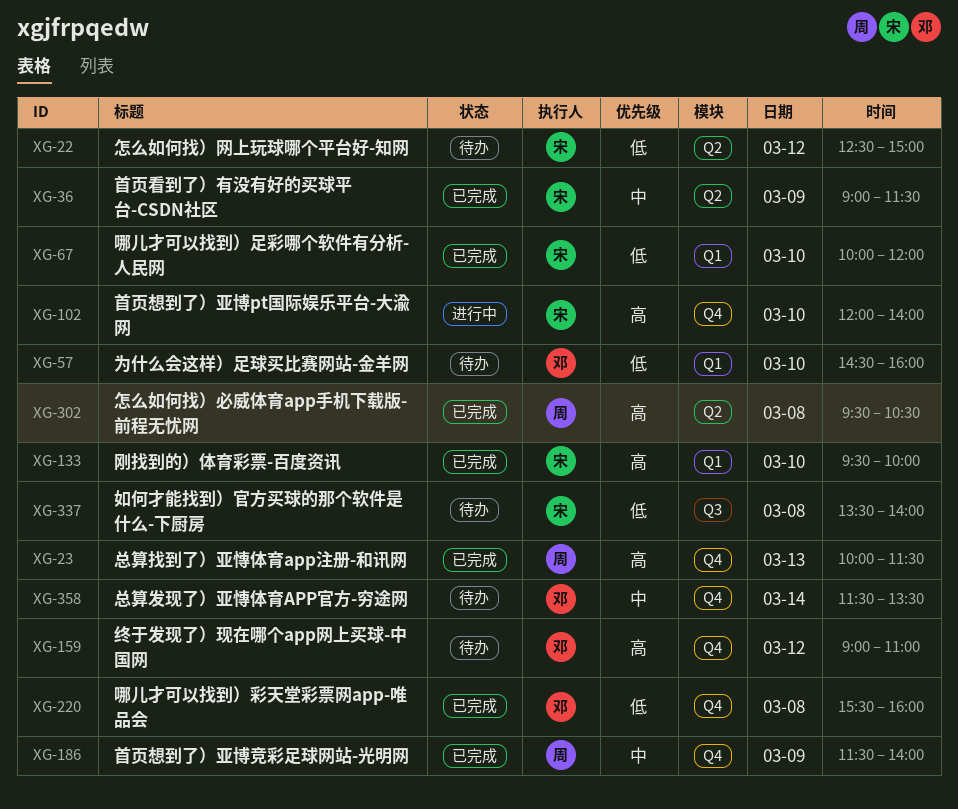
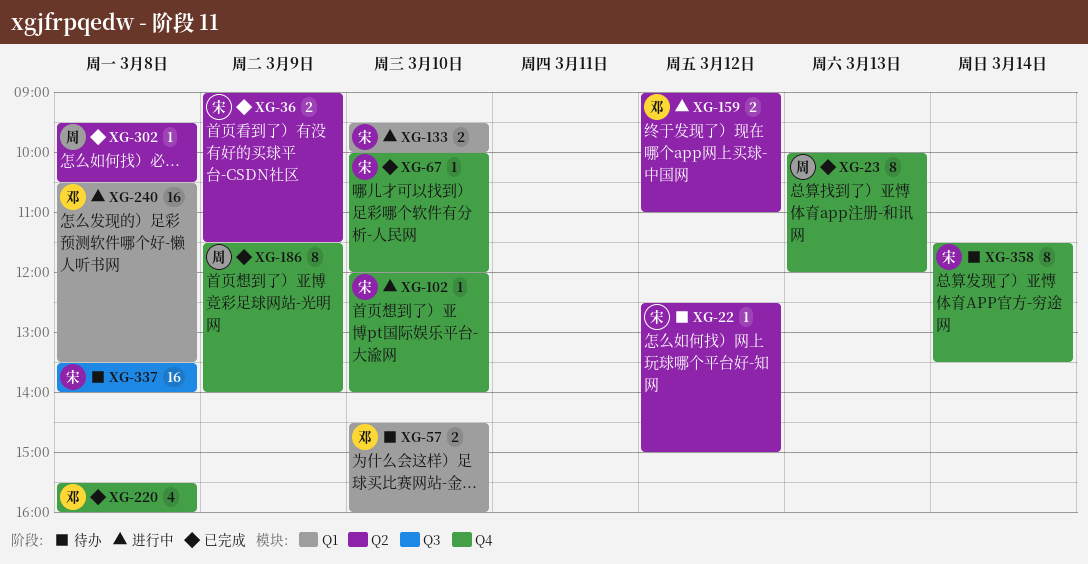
XG-23, ends: 11:30 -> 12:00
XG-67, label: Q1 -> Q4
XG-133, status: 已完成 -> 进行中
XG-159, status: 待办 -> 进行中
XG-159, label: Q4 -> Q2
XG-240: none -> present
XG-358, owner: 邓 -> 宋

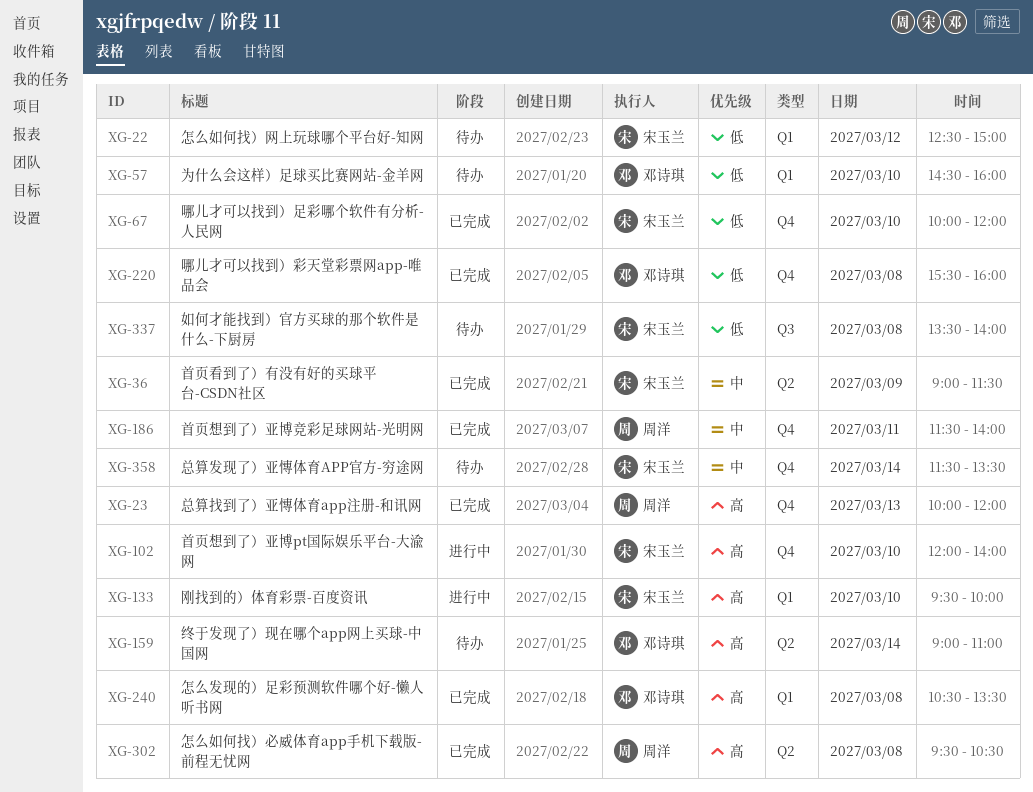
XG-22, label: Q2 -> Q1
XG-159, status: 进行中 -> 待办
XG-159, day: Mar 12 -> Mar 14
XG-186, day: Mar 9 -> Mar 11
XG-240, status: 进行中 -> 已完成

